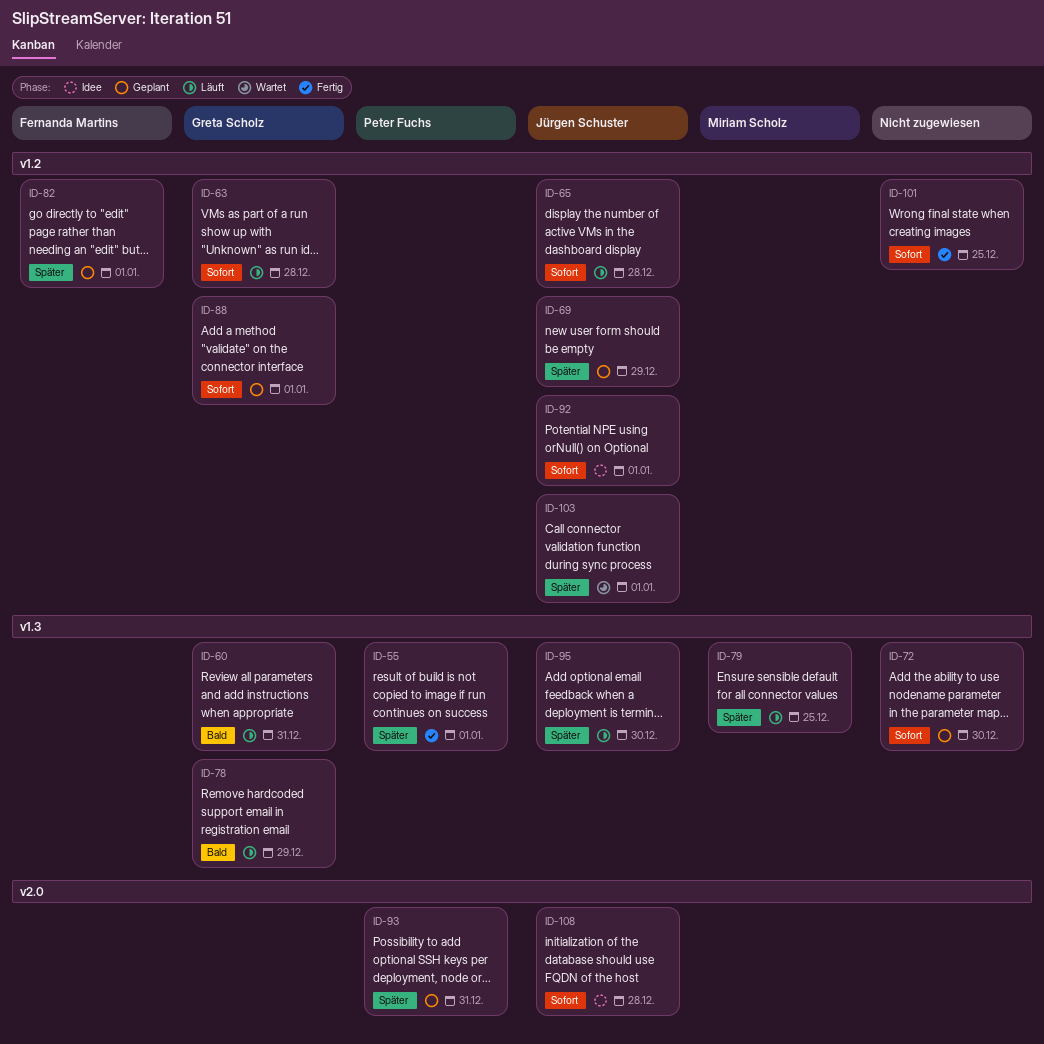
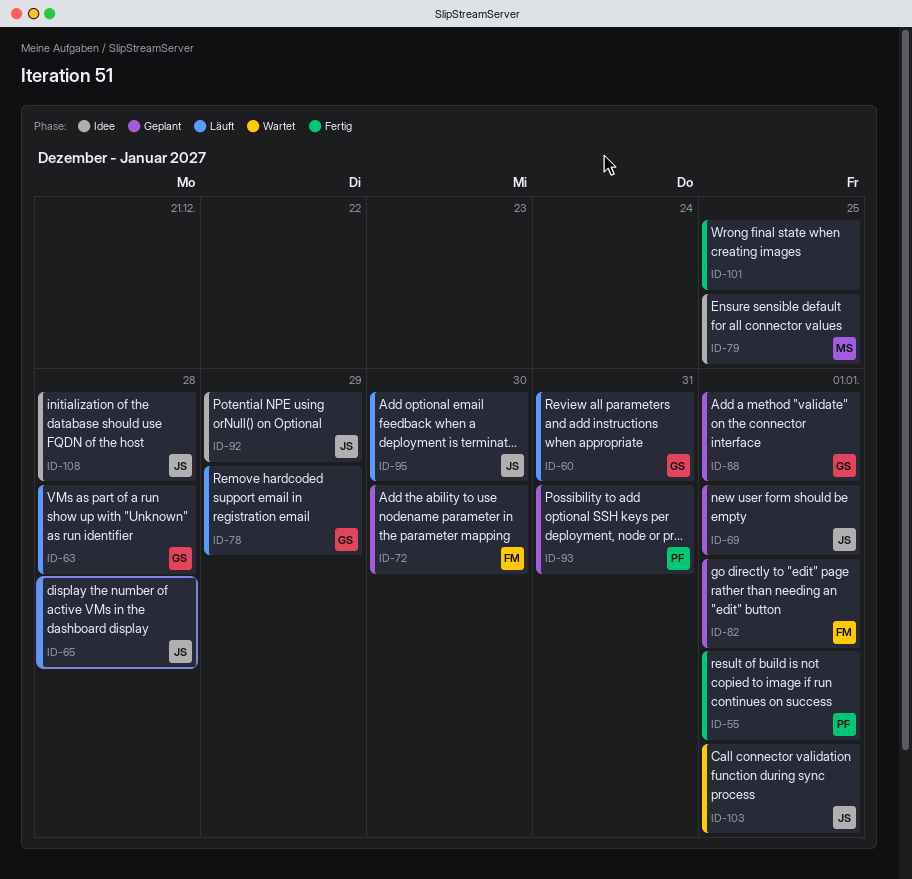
ID-69, due: Dec 29 -> Jan 1
ID-72, owner: none -> Fernanda Martins
ID-79, status: Läuft -> Idee
ID-92, due: Jan 1 -> Dec 29

